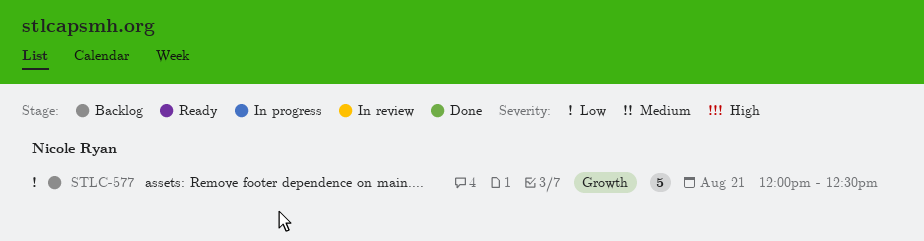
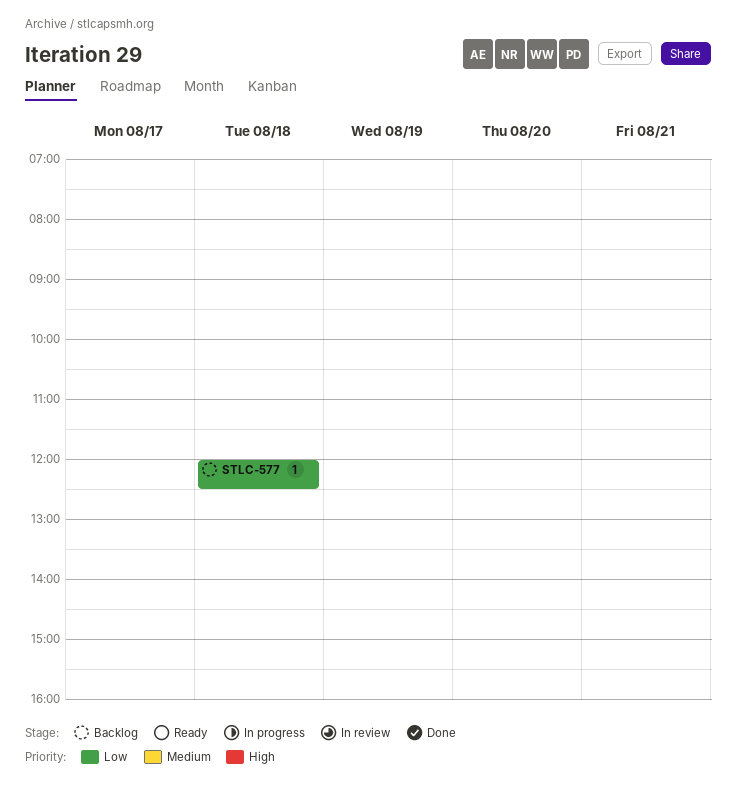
STLC-577, estimate: 5 -> 1
STLC-577, day: Aug 21 -> Aug 18

